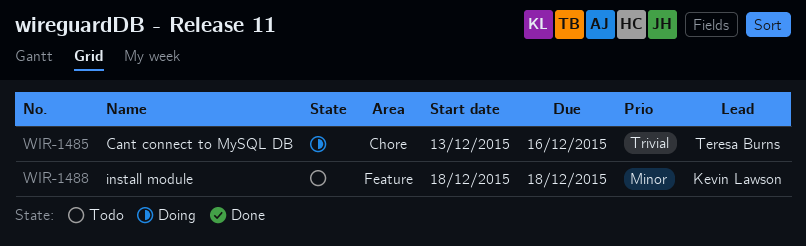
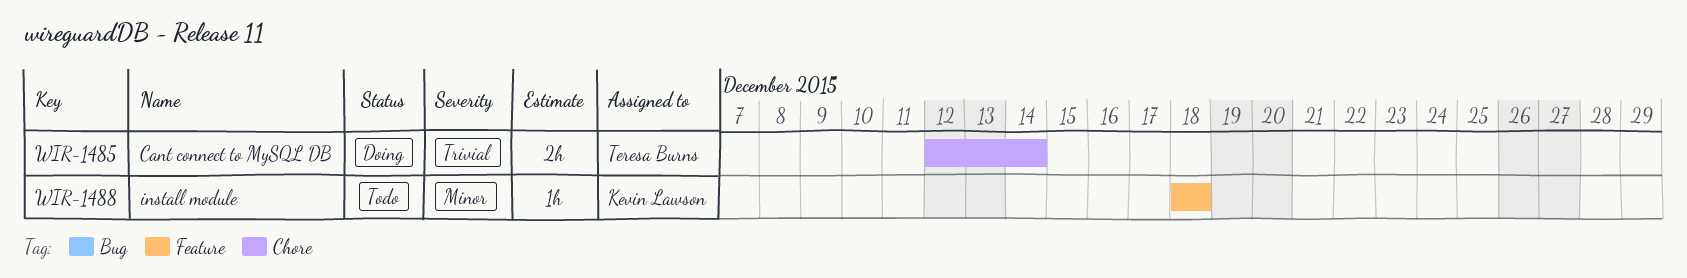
WIR-1485, start: Dec 13 -> Dec 12
WIR-1485, due: Dec 16 -> Dec 14

